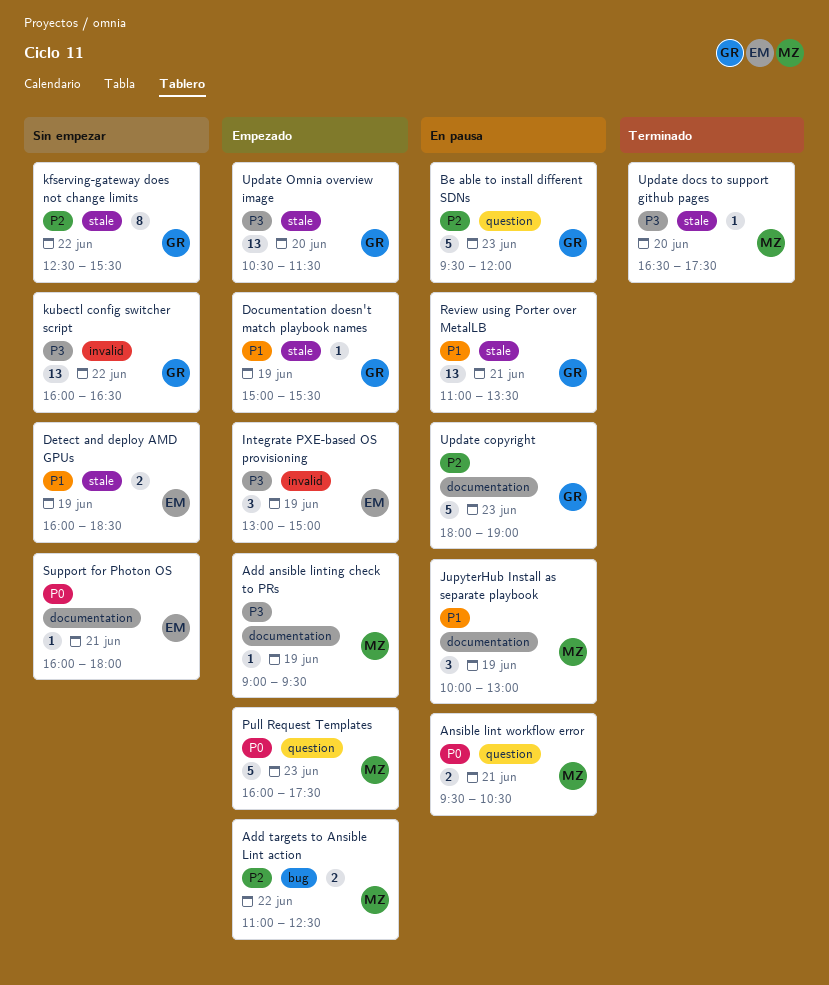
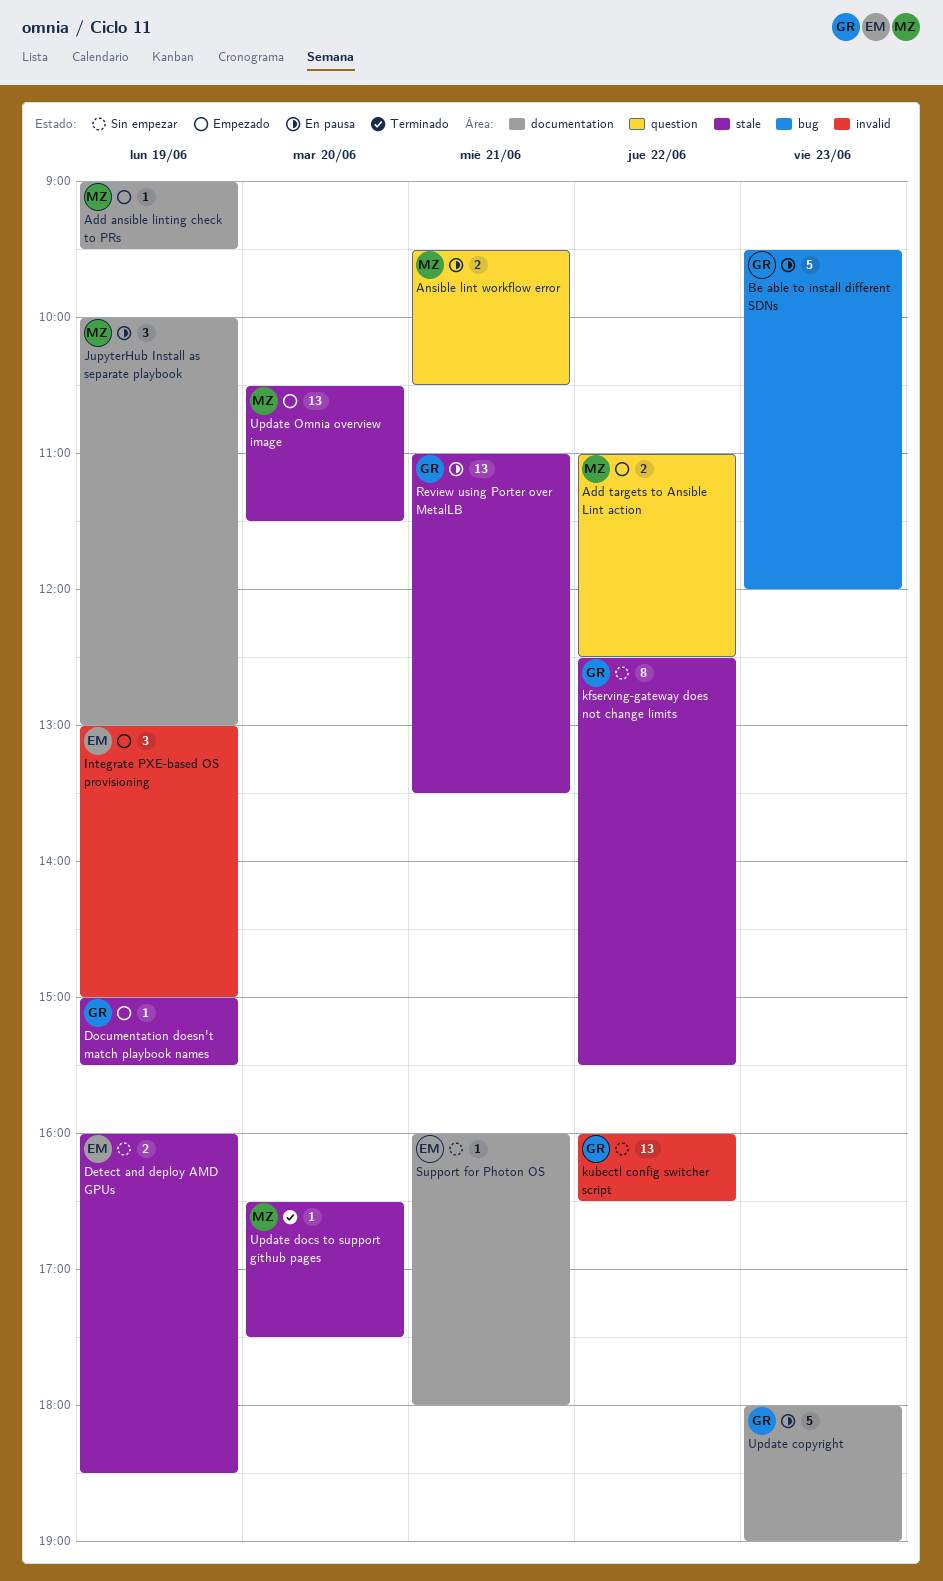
Add targets to Ansible Lint action, label: bug -> question
Be able to install different SDNs, label: question -> bug
Pull Request Templates: present -> none
Update Omnia overview image, owner: GR -> MZ

